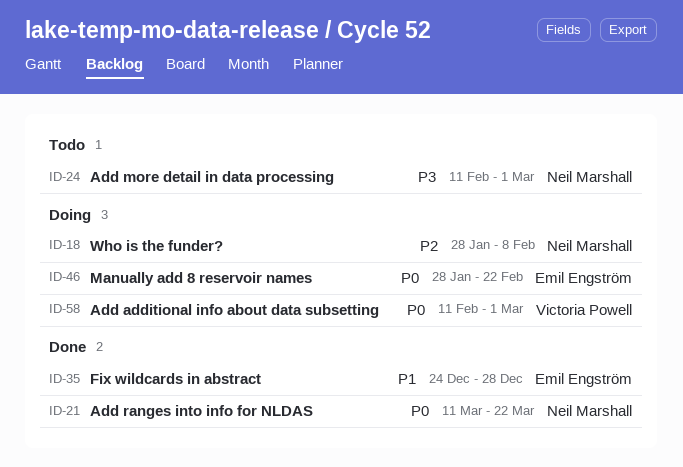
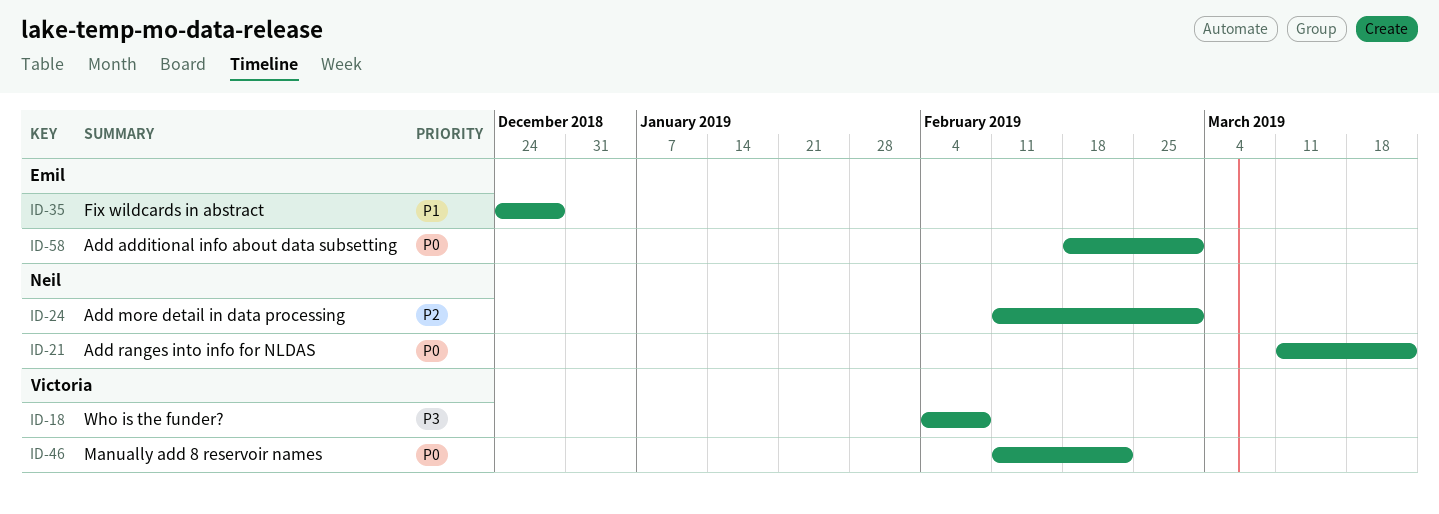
ID-18, owner: Neil Marshall -> Victoria Powell
ID-18, priority: P2 -> P3
ID-18, start: Jan 28 -> Feb 4
ID-24, priority: P3 -> P2
ID-46, owner: Emil Engström -> Victoria Powell
ID-46, start: Jan 28 -> Feb 11
ID-58, owner: Victoria Powell -> Emil Engström
ID-58, start: Feb 11 -> Feb 18

